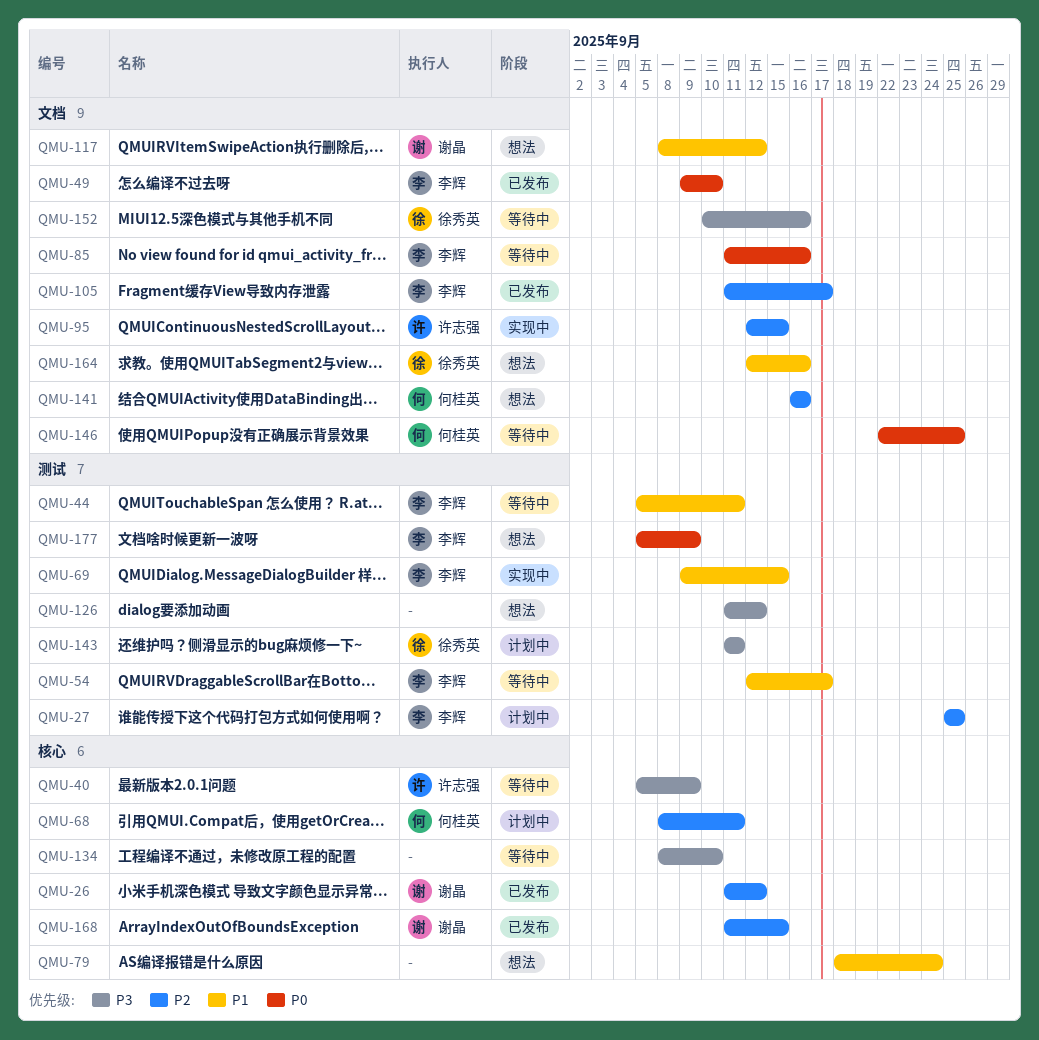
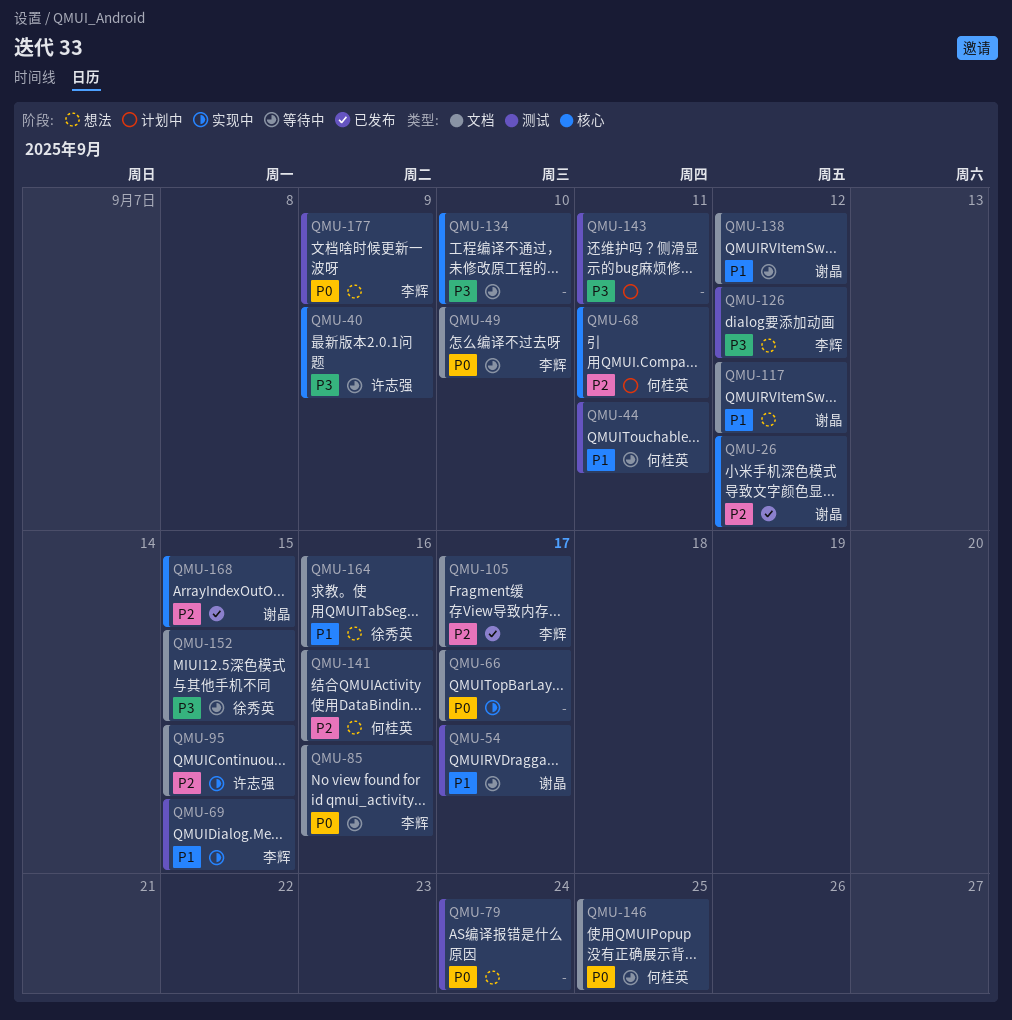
QMU-27: present -> none
QMU-44, owner: 李辉 -> 何桂英
QMU-49, status: 已发布 -> 等待中
QMU-54, owner: 李辉 -> 谢晶
QMU-66: none -> present
QMU-79, priority: P1 -> P0
QMU-79, label: 核心 -> 测试
QMU-126, owner: none -> 李辉
QMU-138: none -> present
QMU-143, owner: 徐秀英 -> none
QMU-152, due: Sep 16 -> Sep 15

